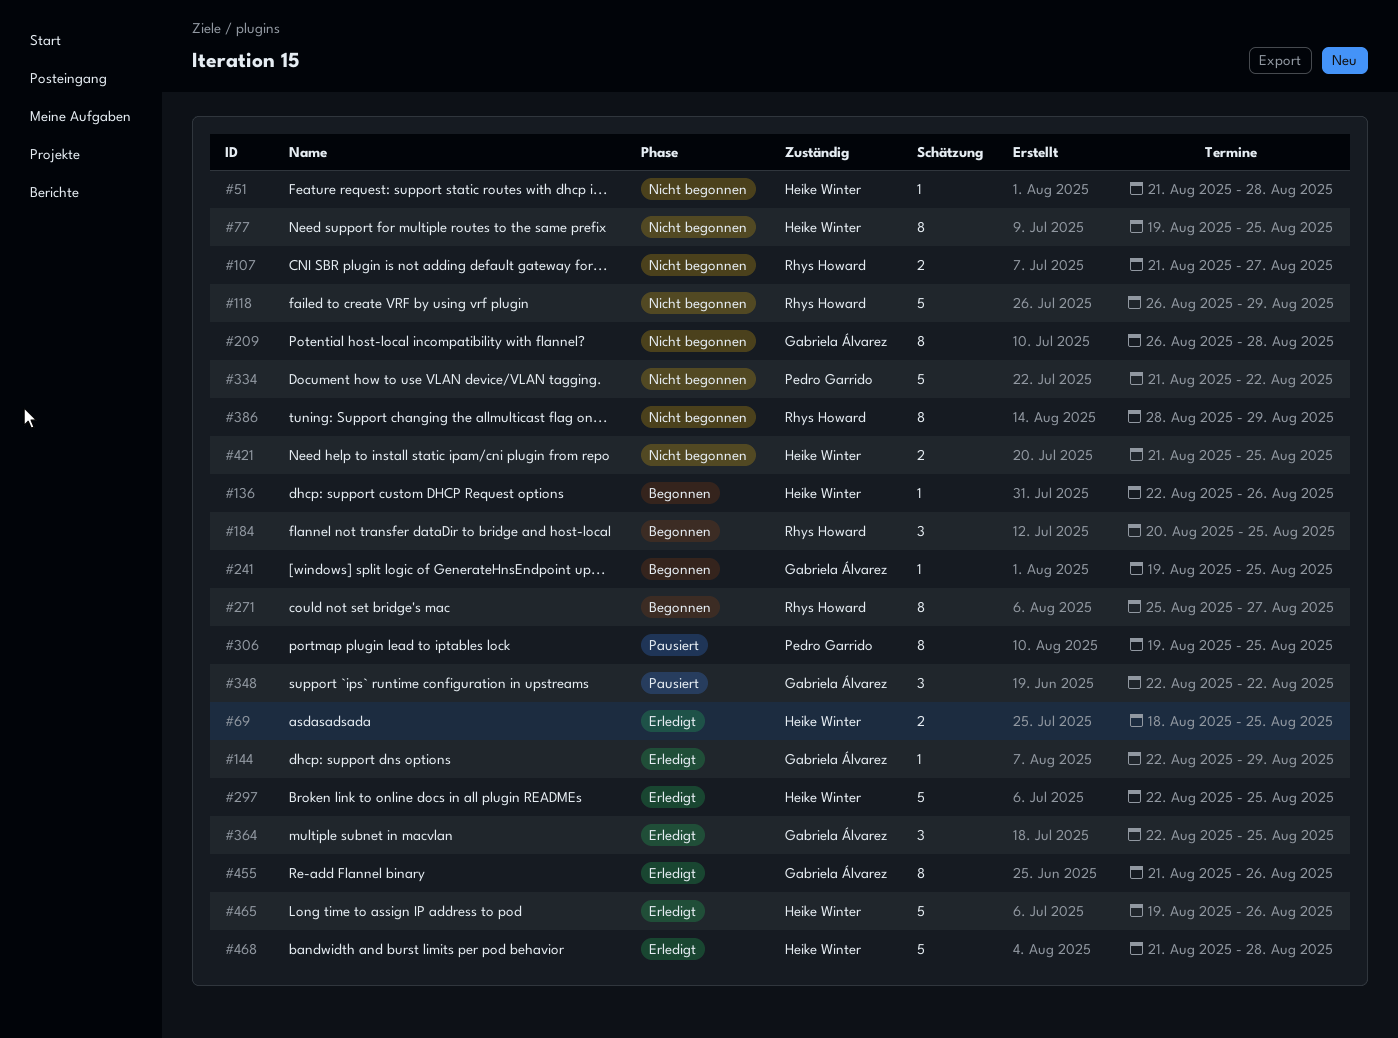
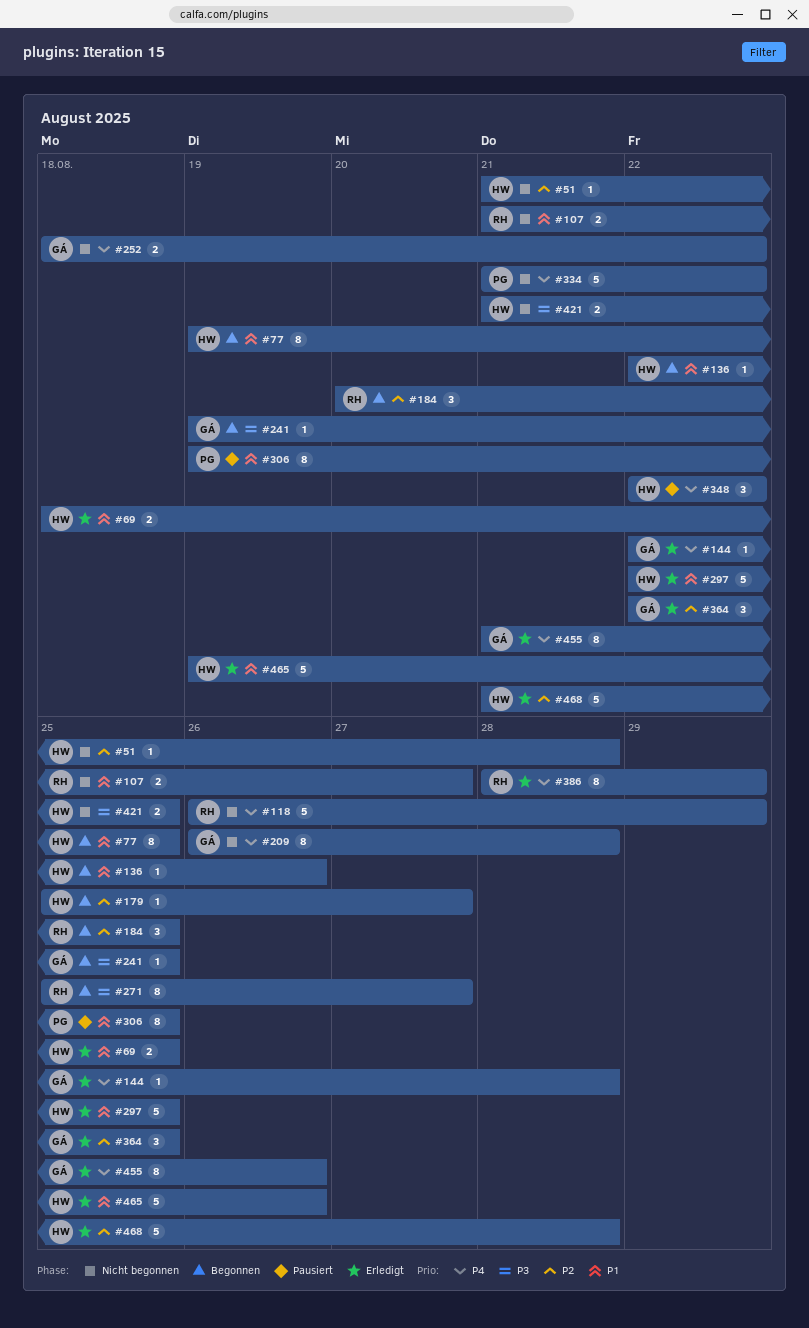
#77, status: Nicht begonnen -> Begonnen
#144, due: Aug 29 -> Aug 28
#179: none -> present
#252: none -> present
#348, owner: Gabriela Álvarez -> Heike Winter
#386, status: Nicht begonnen -> Erledigt

